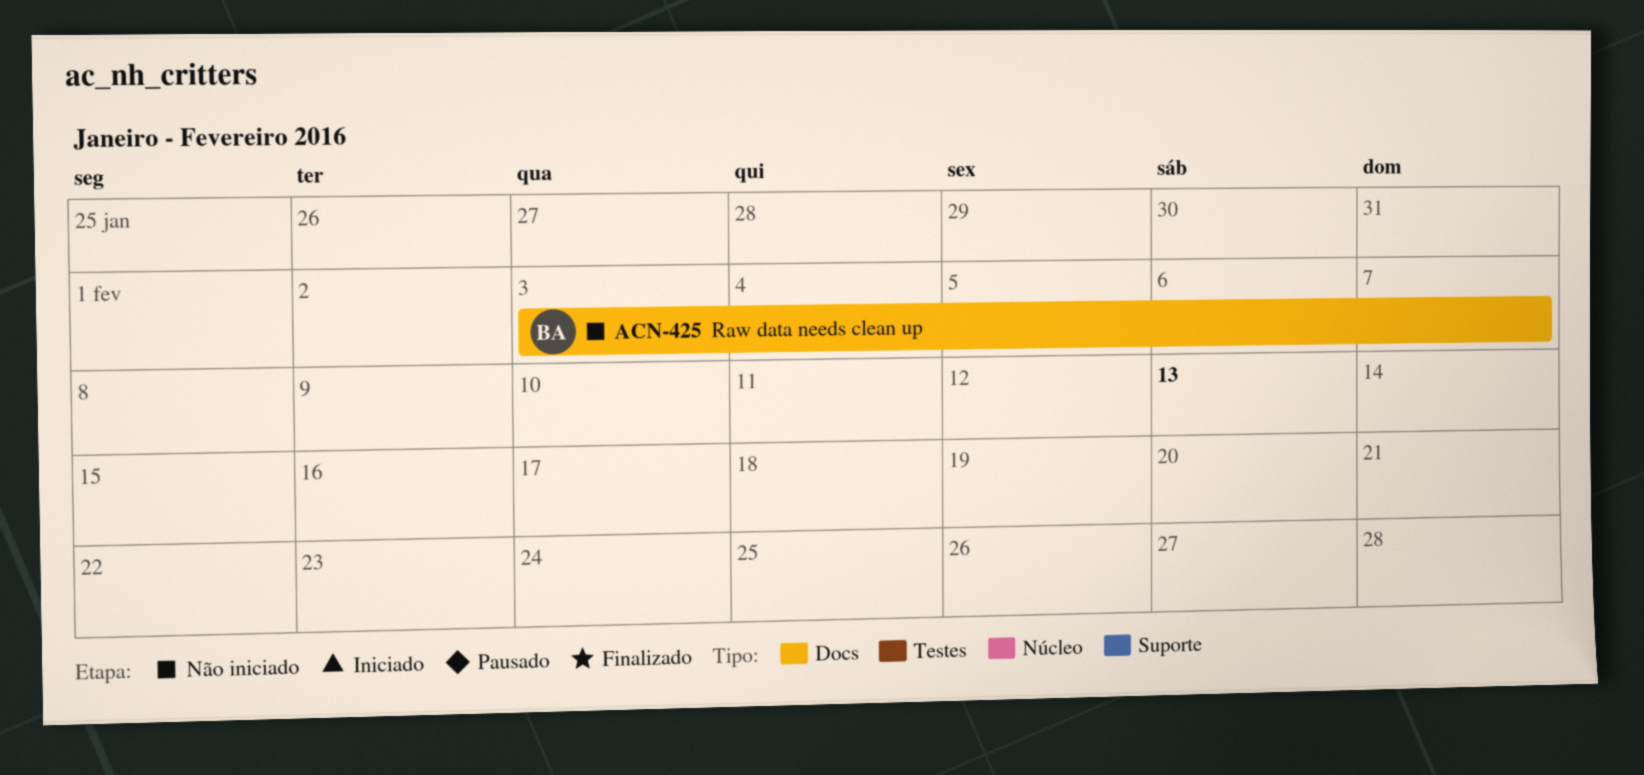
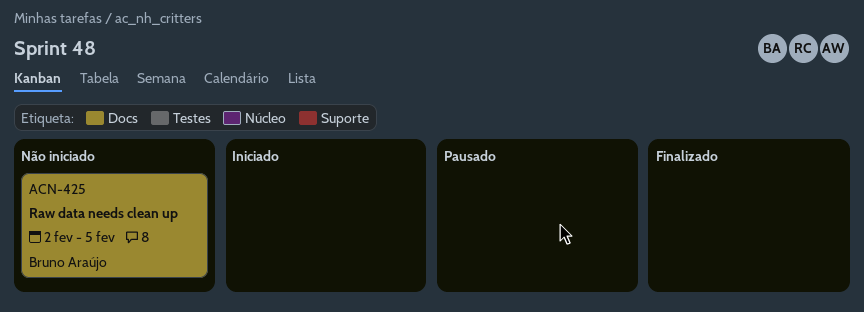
ACN-425, start: Feb 3 -> Feb 2
ACN-425, due: Feb 7 -> Feb 5

